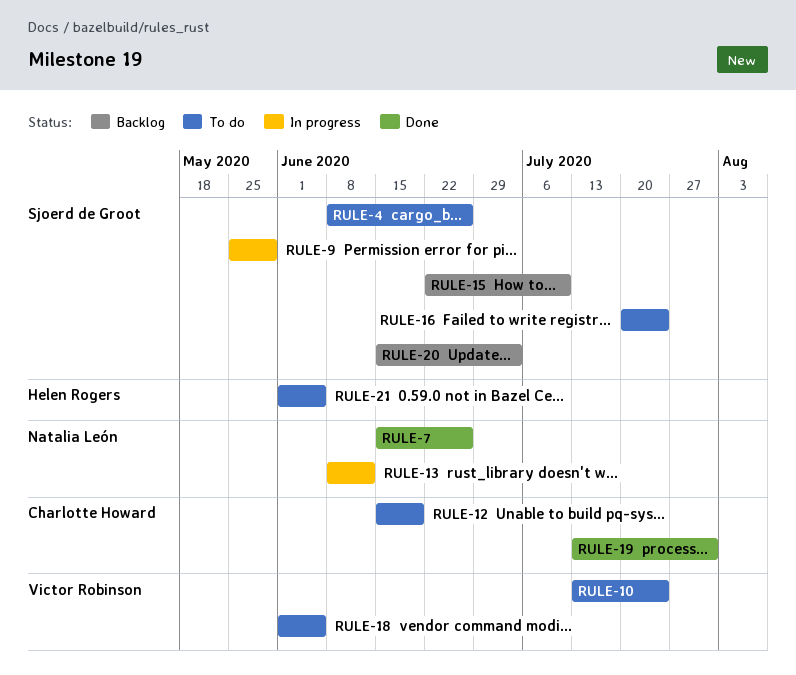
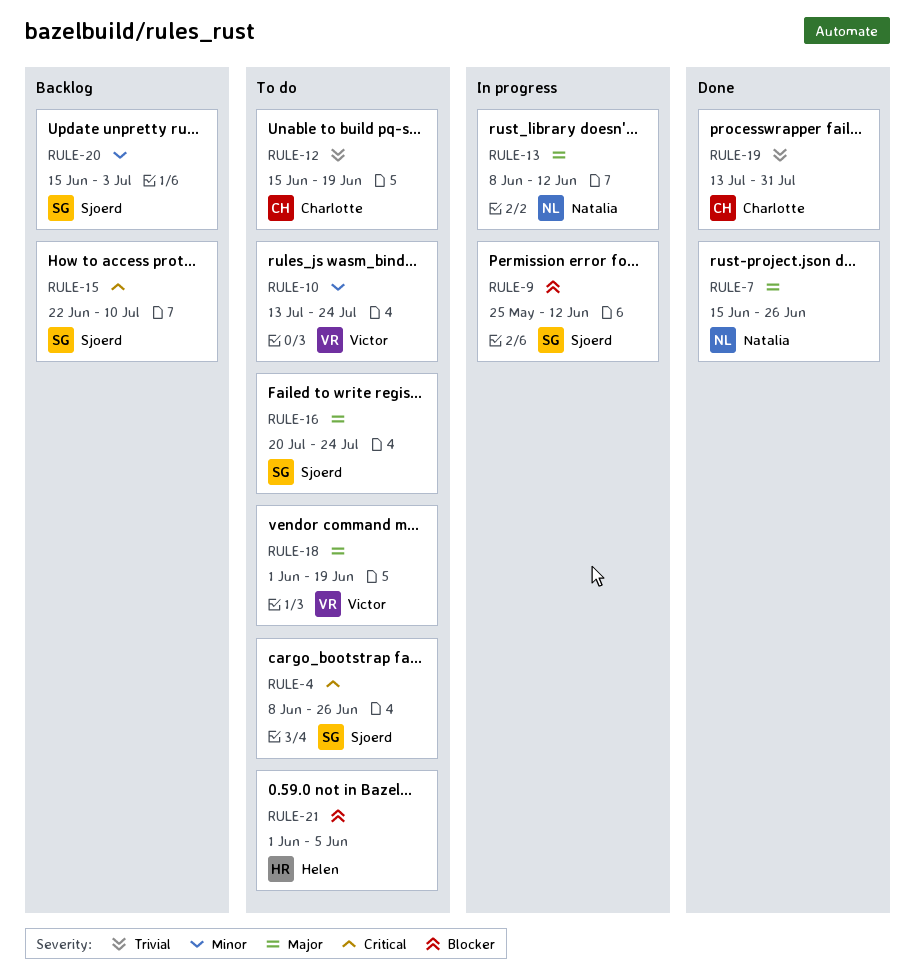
RULE-9, due: May 29 -> Jun 12
RULE-18, due: Jun 5 -> Jun 19

